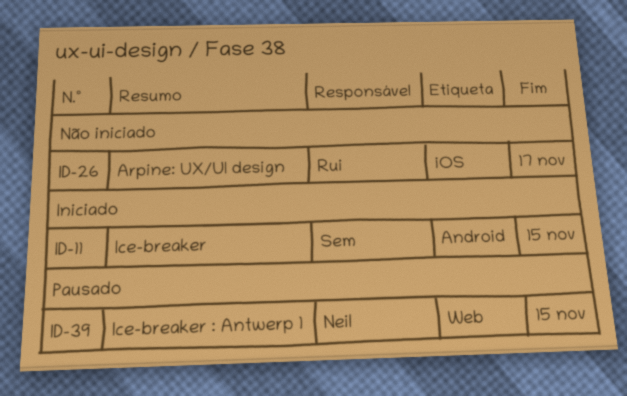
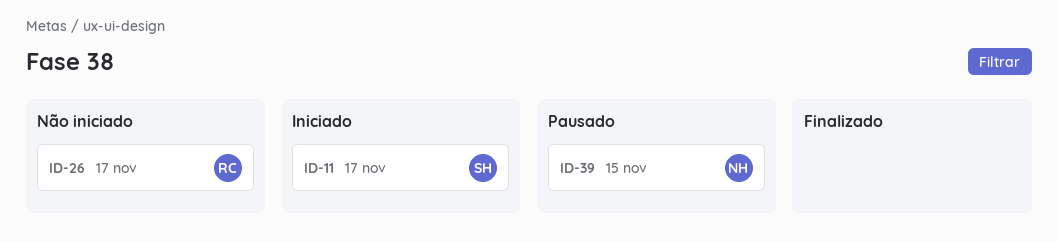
ID-11, due: Nov 15 -> Nov 17

